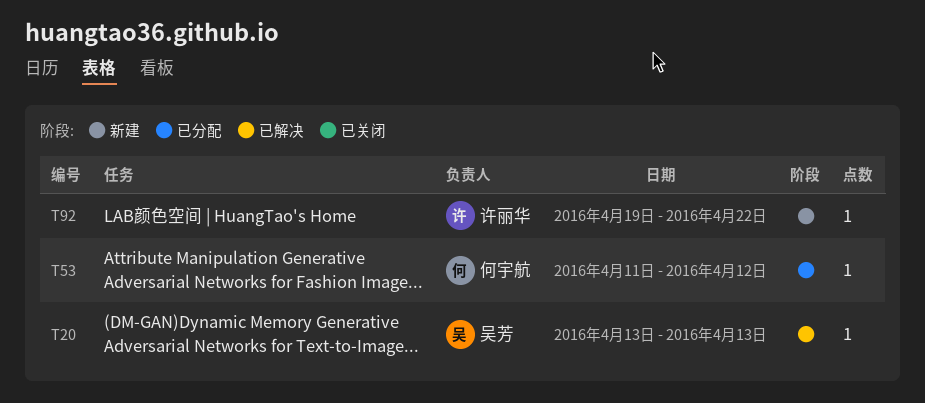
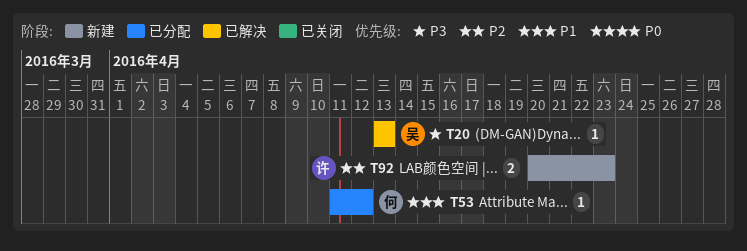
T92, estimate: 1 -> 2
T92, start: Apr 19 -> Apr 20
T92, due: Apr 22 -> Apr 23

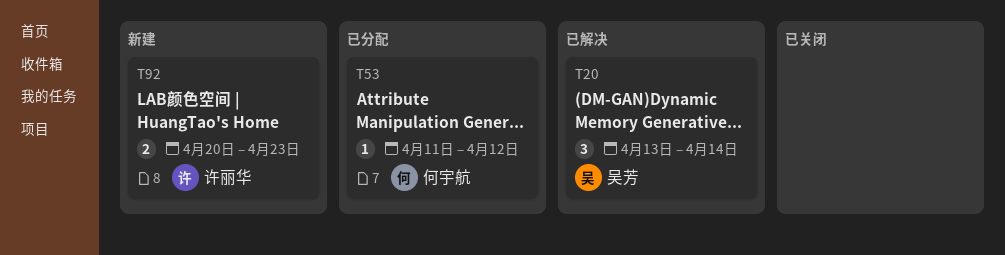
T20, estimate: 1 -> 3
T20, due: Apr 13 -> Apr 14

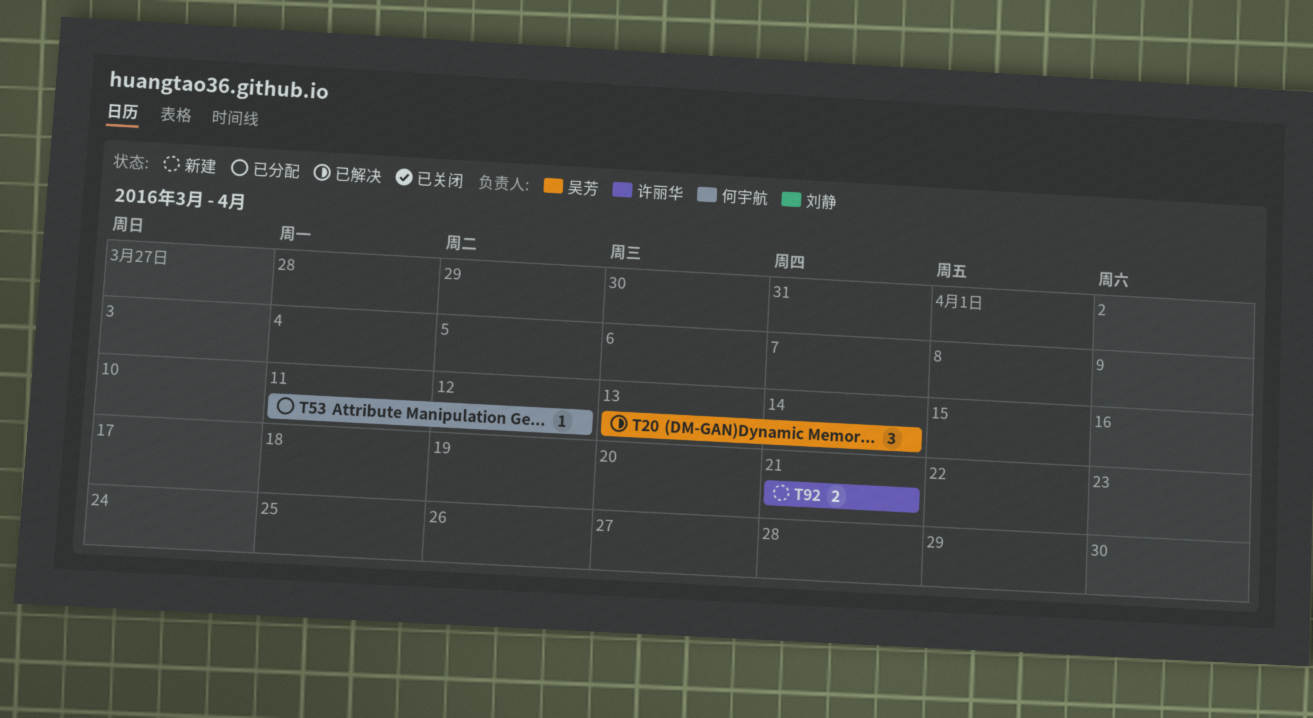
T92, start: Apr 20 -> Apr 21
T92, due: Apr 23 -> Apr 21

